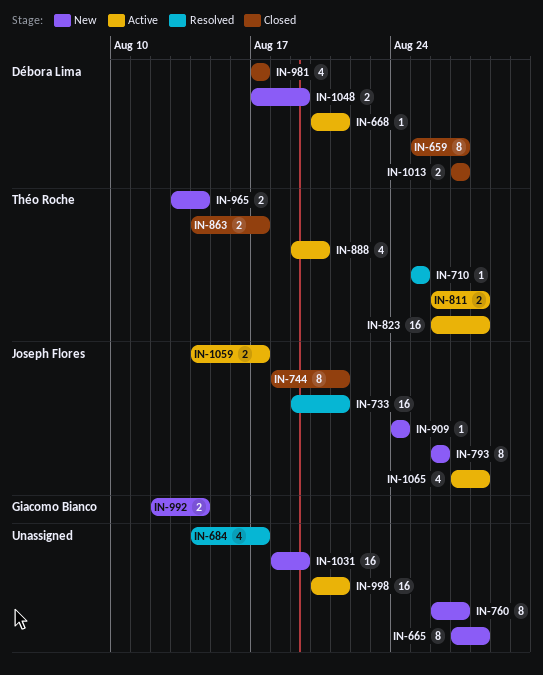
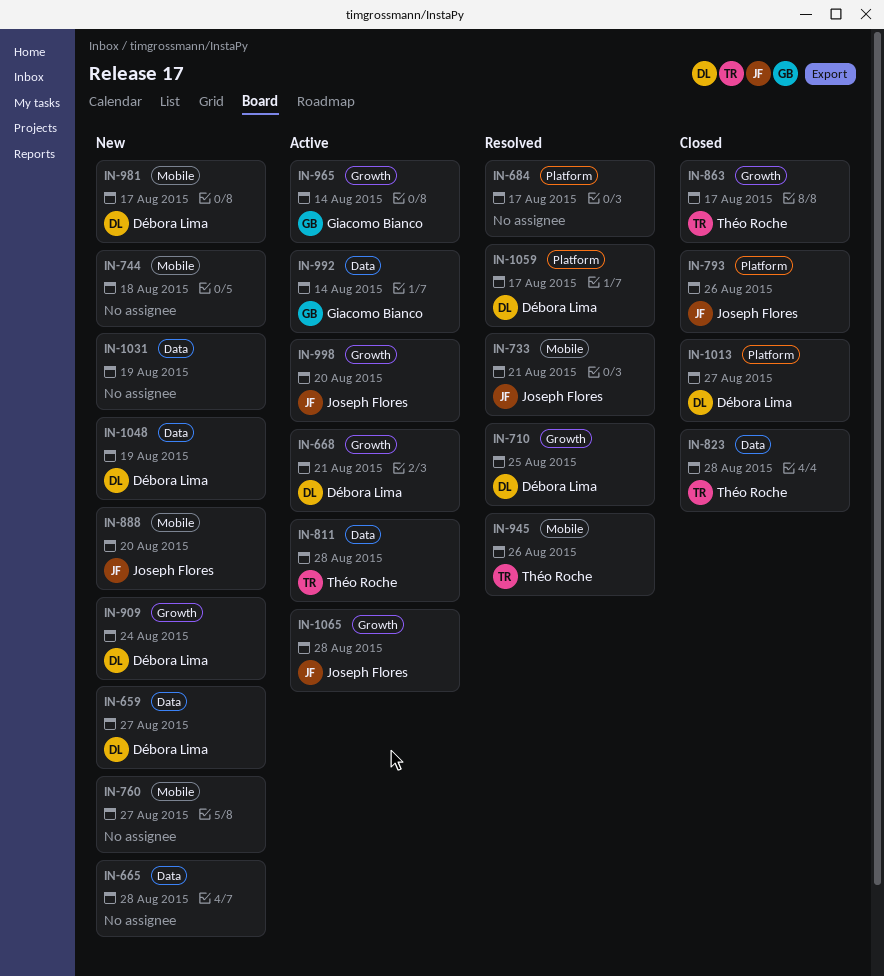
IN-659, status: Closed -> New
IN-710, owner: Théo Roche -> Débora Lima
IN-744, status: Closed -> New
IN-744, owner: Joseph Flores -> none
IN-744, due: Aug 21 -> Aug 18
IN-793, status: New -> Closed
IN-823, status: Active -> Closed
IN-888, status: Active -> New
IN-888, owner: Théo Roche -> Joseph Flores
IN-909, owner: Joseph Flores -> Débora Lima
IN-945: none -> present
IN-965, status: New -> Active
IN-965, owner: Théo Roche -> Giacomo Bianco
IN-981, status: Closed -> New
IN-992, status: New -> Active
IN-998, owner: none -> Joseph Flores
IN-998, due: Aug 21 -> Aug 20
IN-1059, status: Active -> Resolved
IN-1059, owner: Joseph Flores -> Débora Lima

